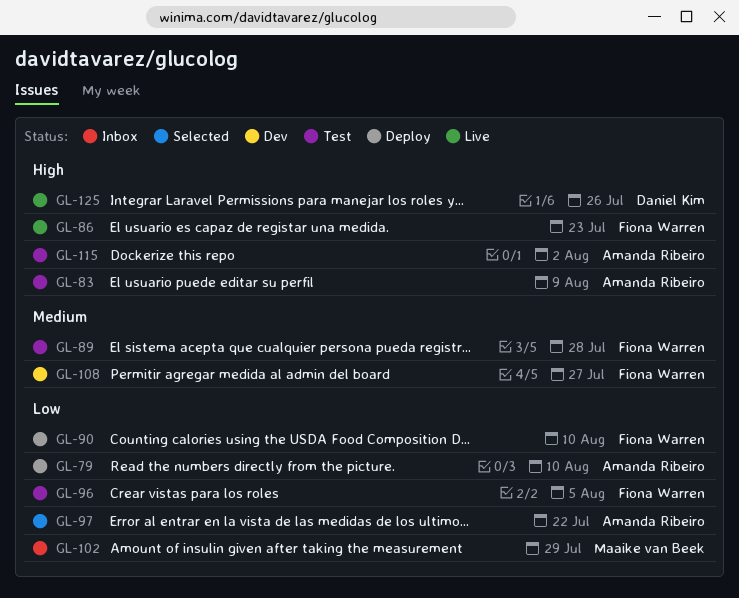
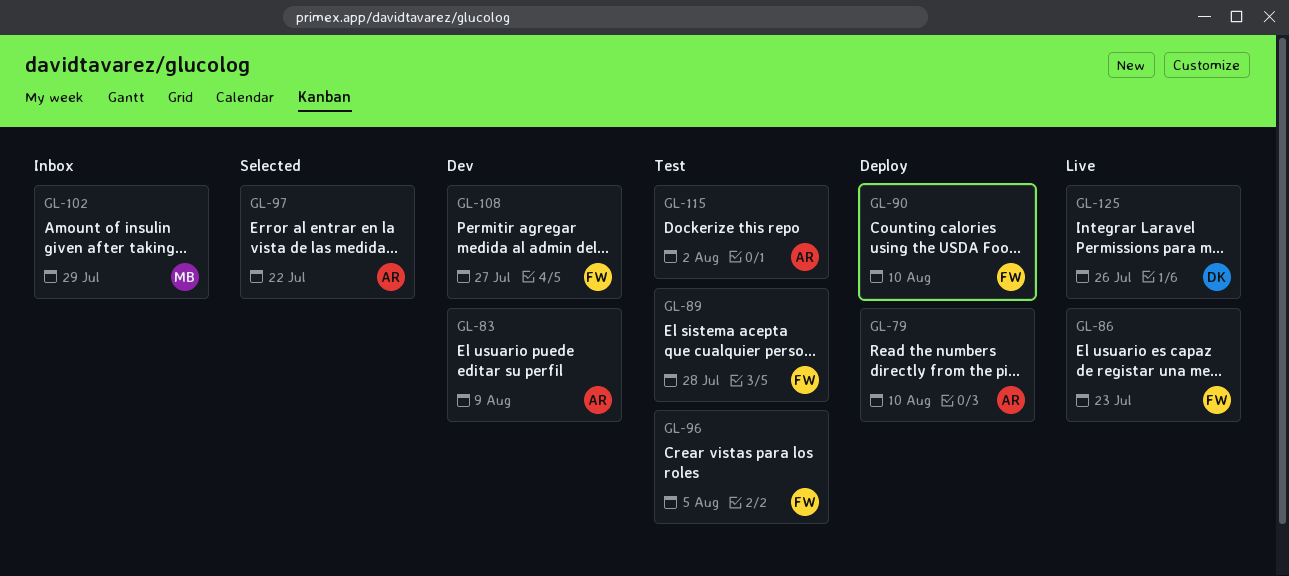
GL-83, status: Test -> Dev

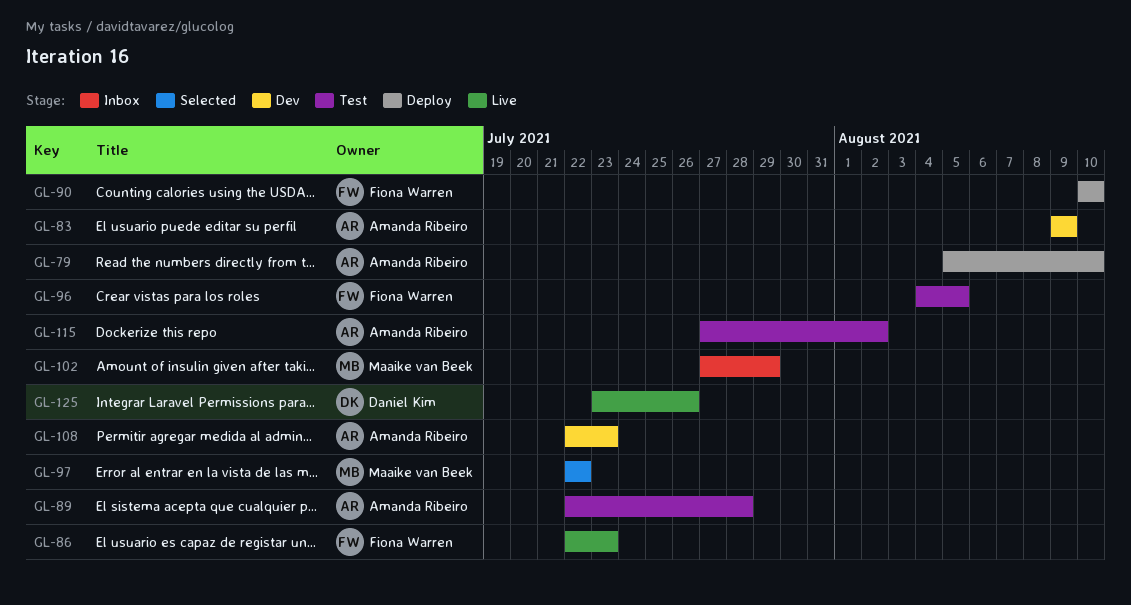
GL-89, owner: Fiona Warren -> Amanda Ribeiro
GL-97, owner: Amanda Ribeiro -> Maaike van Beek
GL-108, owner: Fiona Warren -> Amanda Ribeiro
GL-108, due: Jul 27 -> Jul 23

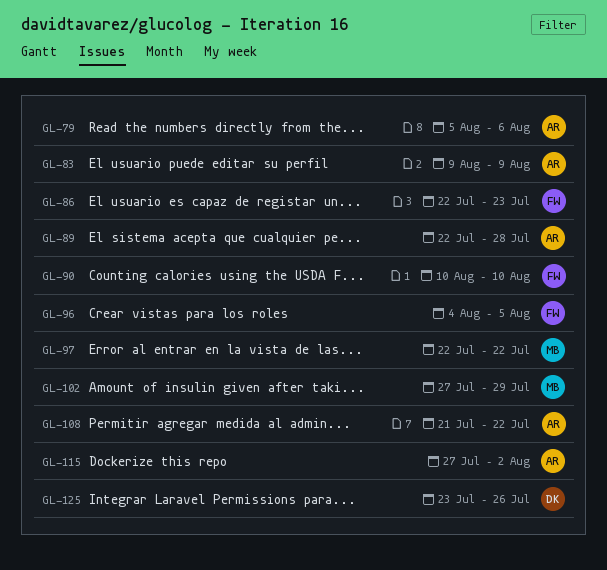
GL-79, due: Aug 10 -> Aug 6
GL-108, start: Jul 22 -> Jul 21
GL-108, due: Jul 23 -> Jul 22

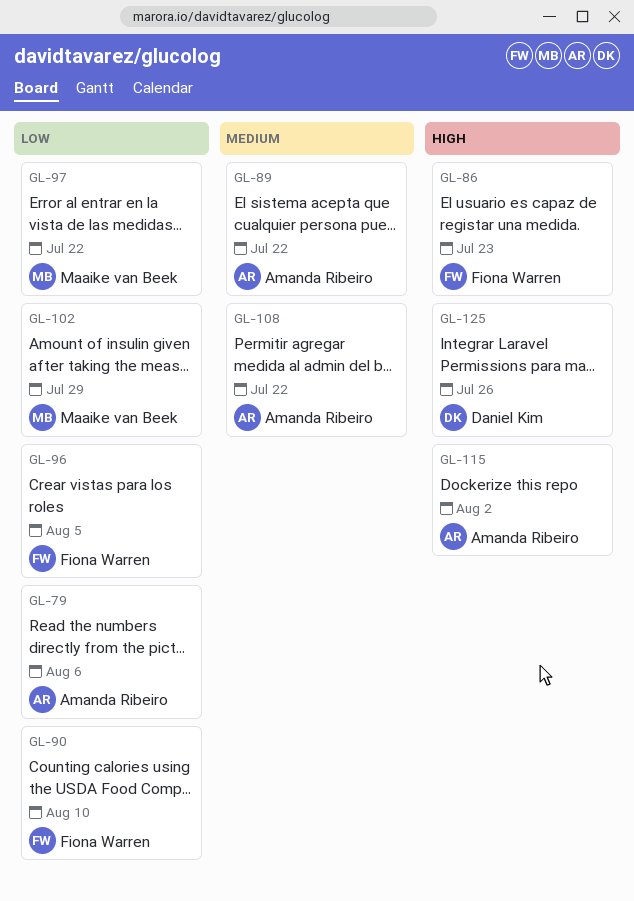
GL-83: present -> none
GL-89, due: Jul 28 -> Jul 22

